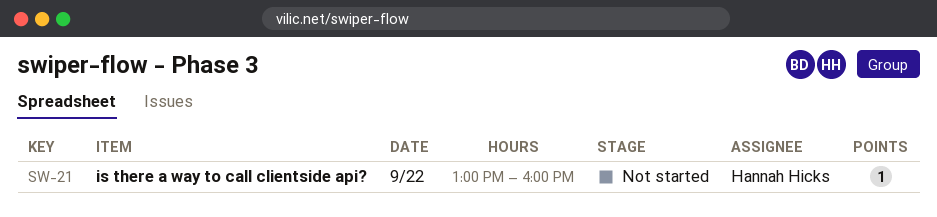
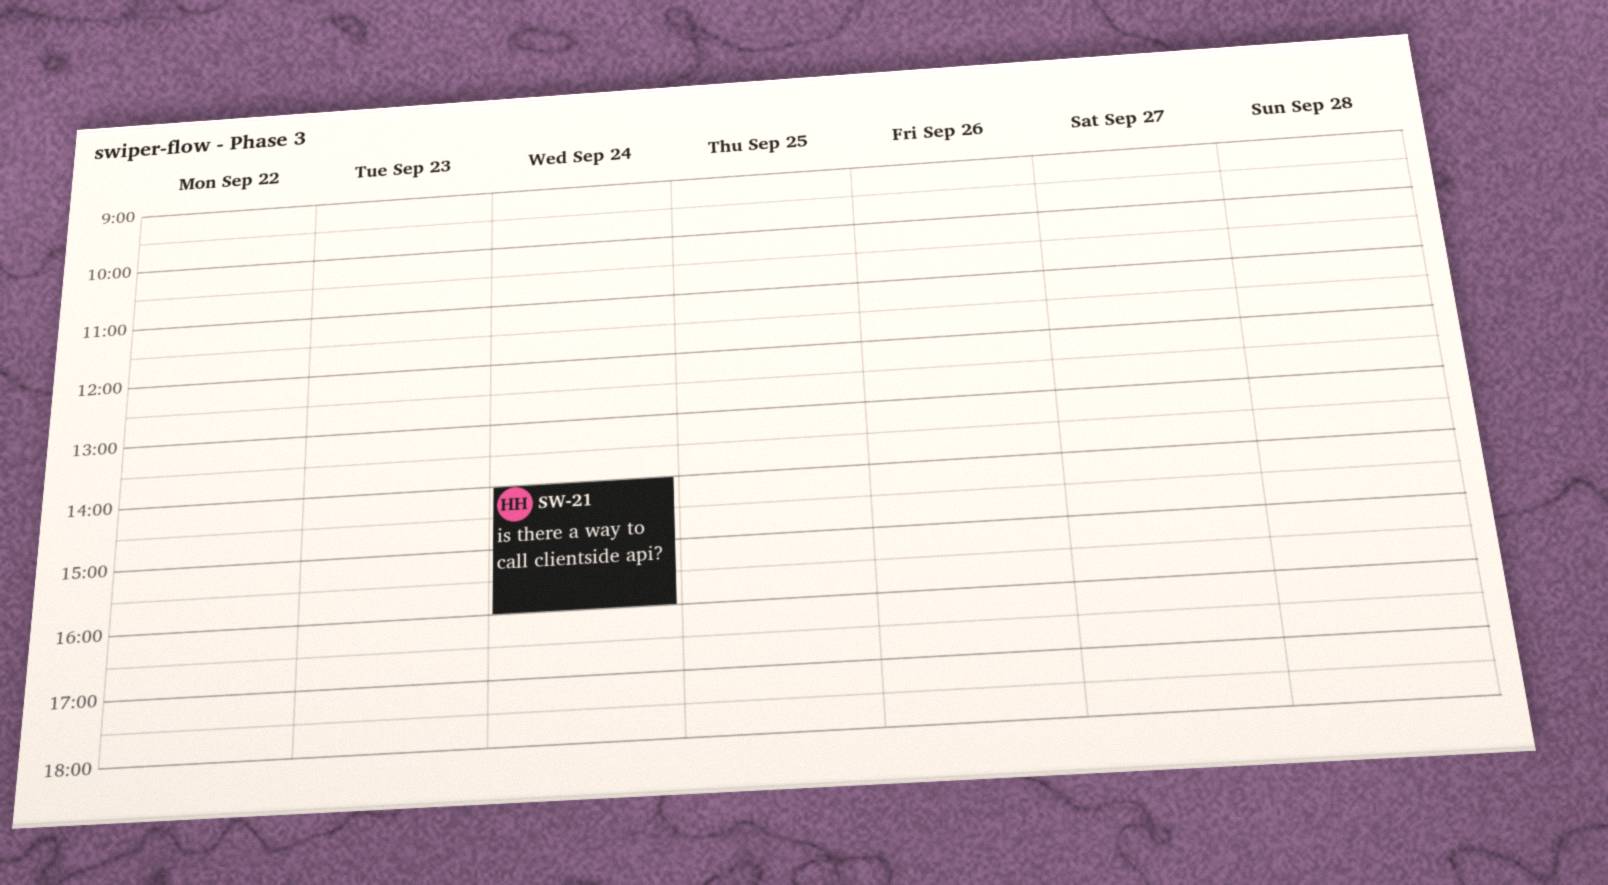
SW-21, day: Sep 22 -> Sep 24
SW-21, begins: 13:00 -> 14:00

